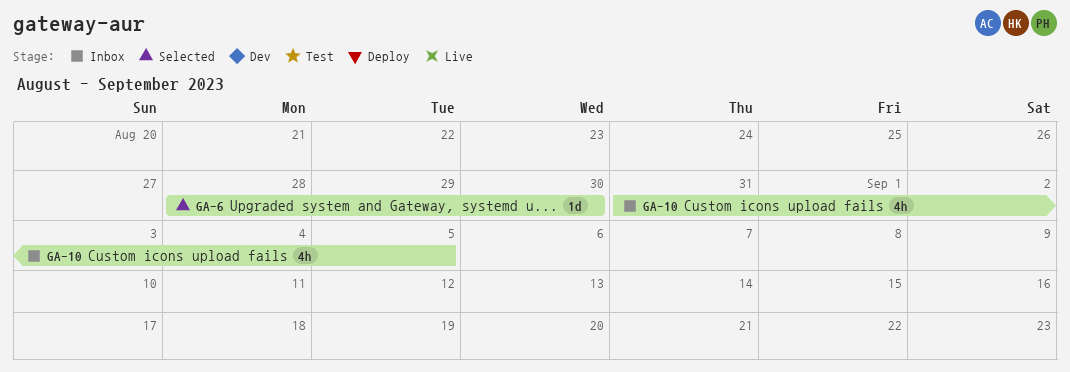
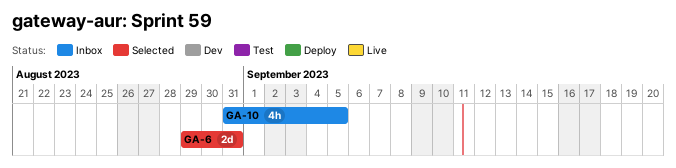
GA-6, estimate: 1d -> 2d
GA-6, start: Aug 28 -> Aug 29
GA-6, due: Aug 30 -> Aug 31

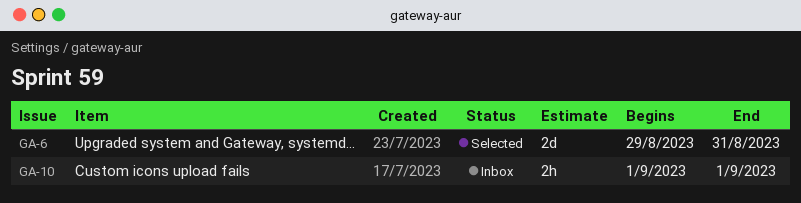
GA-10, estimate: 4h -> 2h
GA-10, start: Aug 31 -> Sep 1
GA-10, due: Sep 5 -> Sep 1

